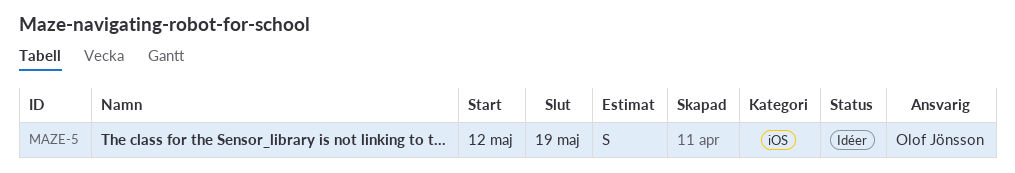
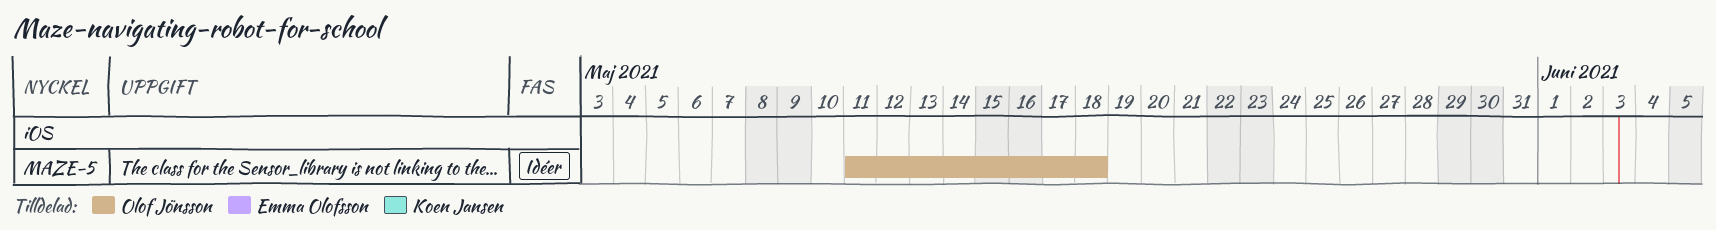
MAZE-5, start: May 12 -> May 11
MAZE-5, due: May 19 -> May 18

